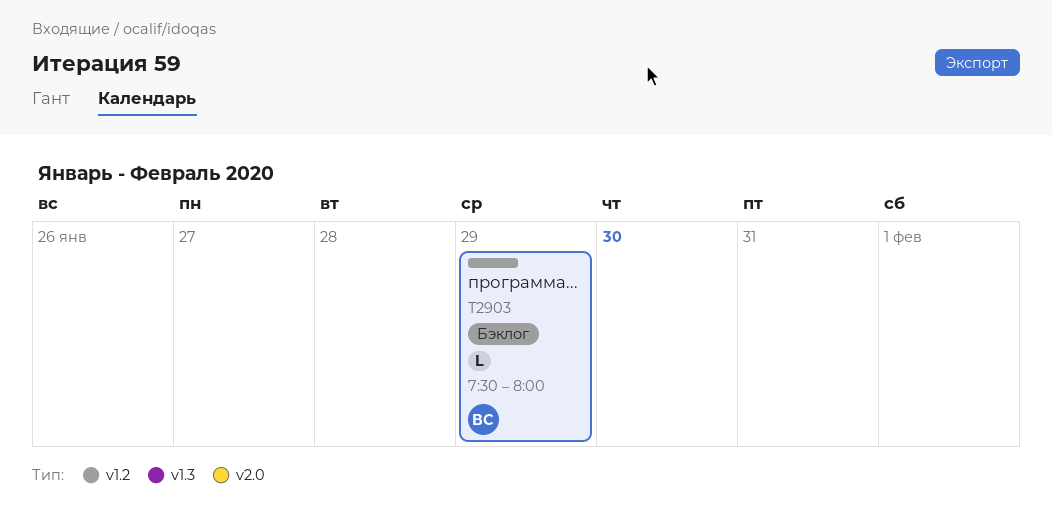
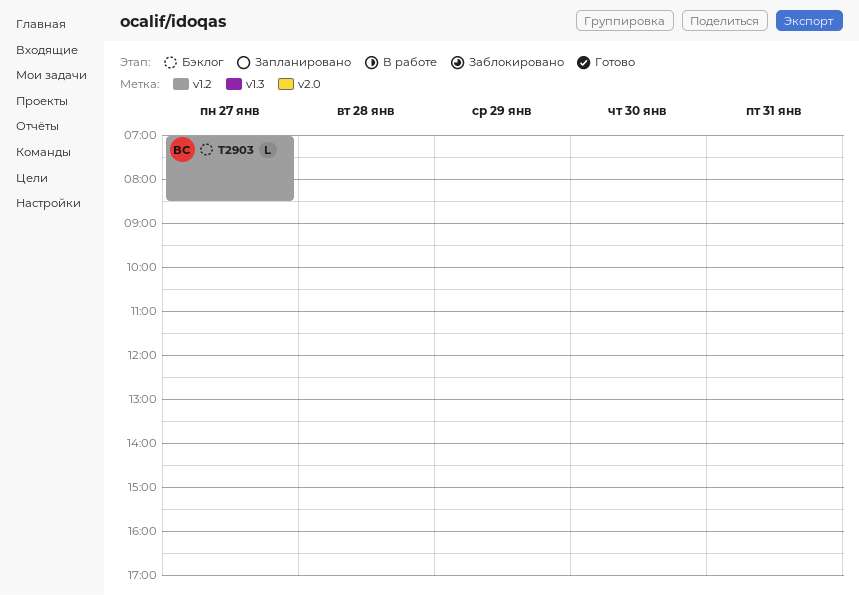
T2903, day: Jan 29 -> Jan 27
T2903, begins: 07:30 -> 07:00
T2903, ends: 08:00 -> 08:30

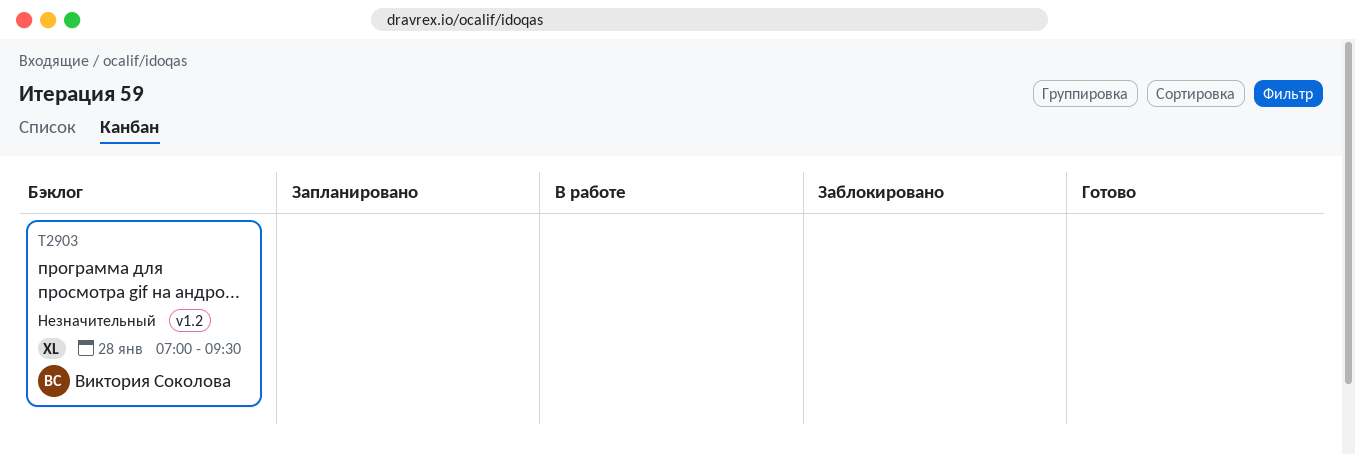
T2903, estimate: L -> XL
T2903, day: Jan 27 -> Jan 28
T2903, ends: 08:30 -> 09:30

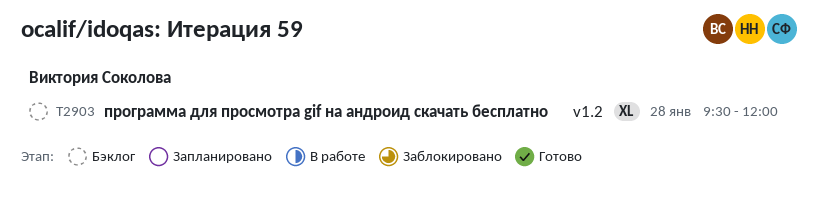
T2903, begins: 07:00 -> 09:30
T2903, ends: 09:30 -> 12:00

